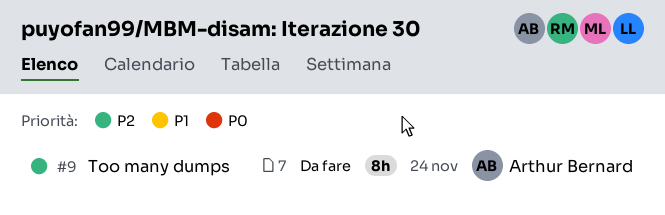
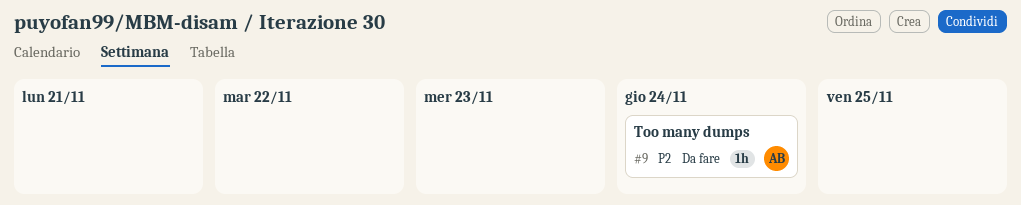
#9, estimate: 8h -> 1h

